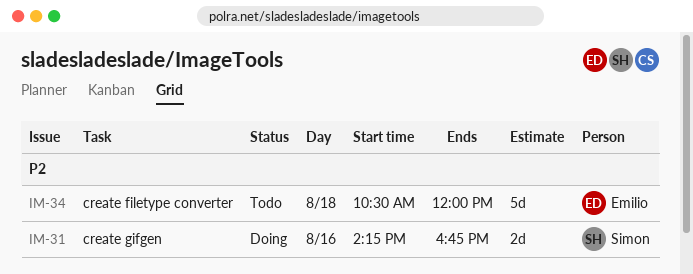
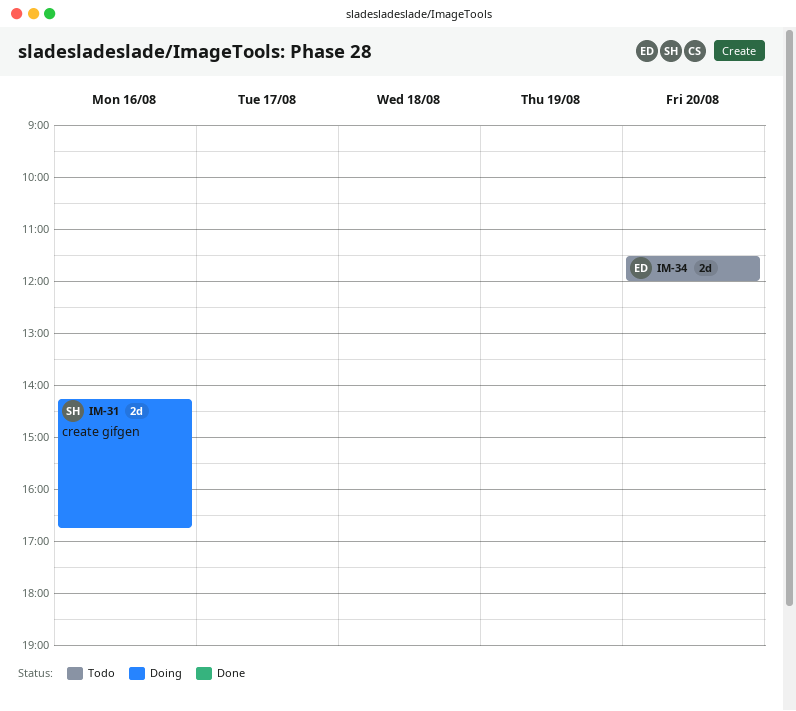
IM-34, estimate: 5d -> 2d
IM-34, day: Aug 18 -> Aug 20
IM-34, begins: 10:30 -> 11:30

